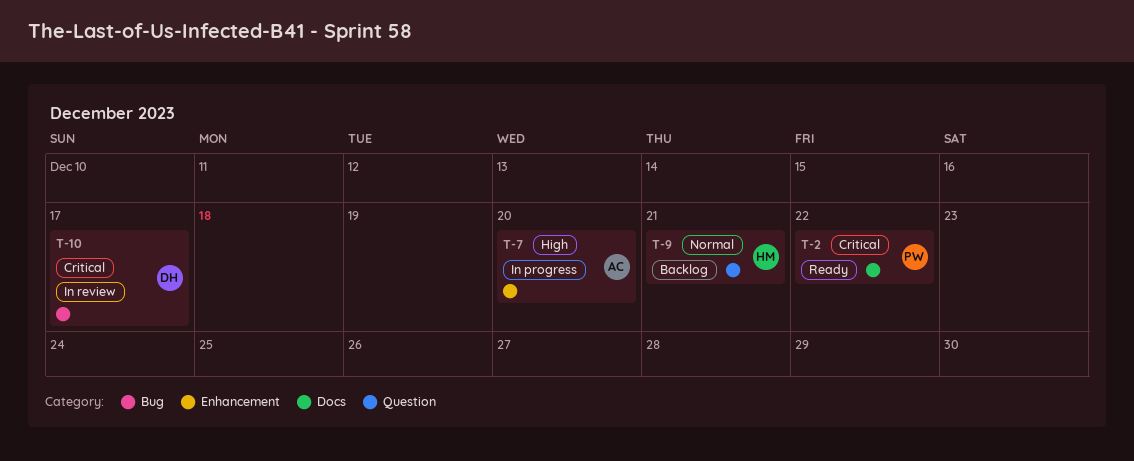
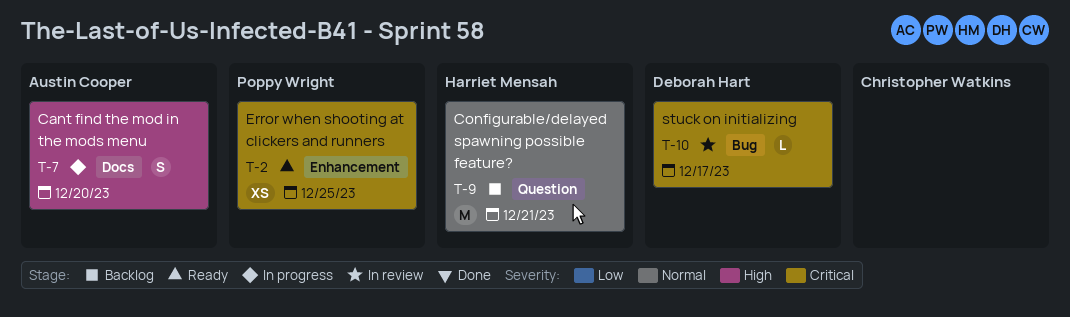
T-2, label: Docs -> Enhancement
T-2, due: Dec 22 -> Dec 25
T-7, label: Enhancement -> Docs

